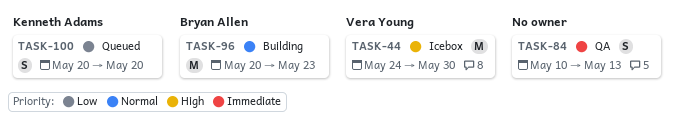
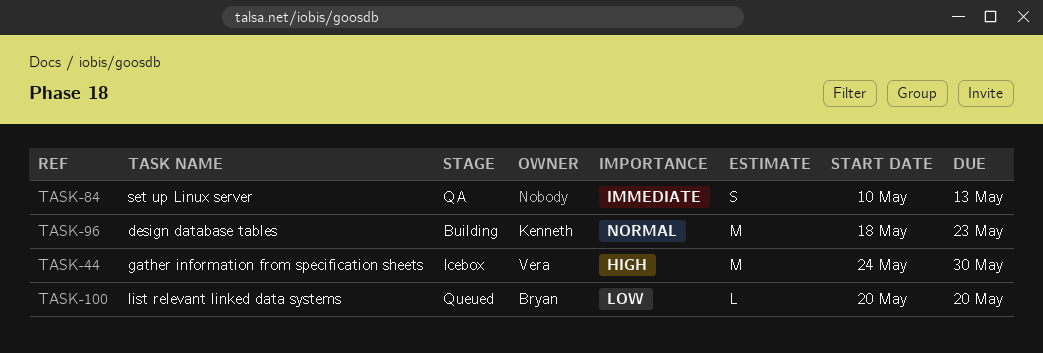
TASK-96, owner: Bryan Allen -> Kenneth Adams
TASK-96, start: May 20 -> May 18
TASK-100, owner: Kenneth Adams -> Bryan Allen
TASK-100, estimate: S -> L

